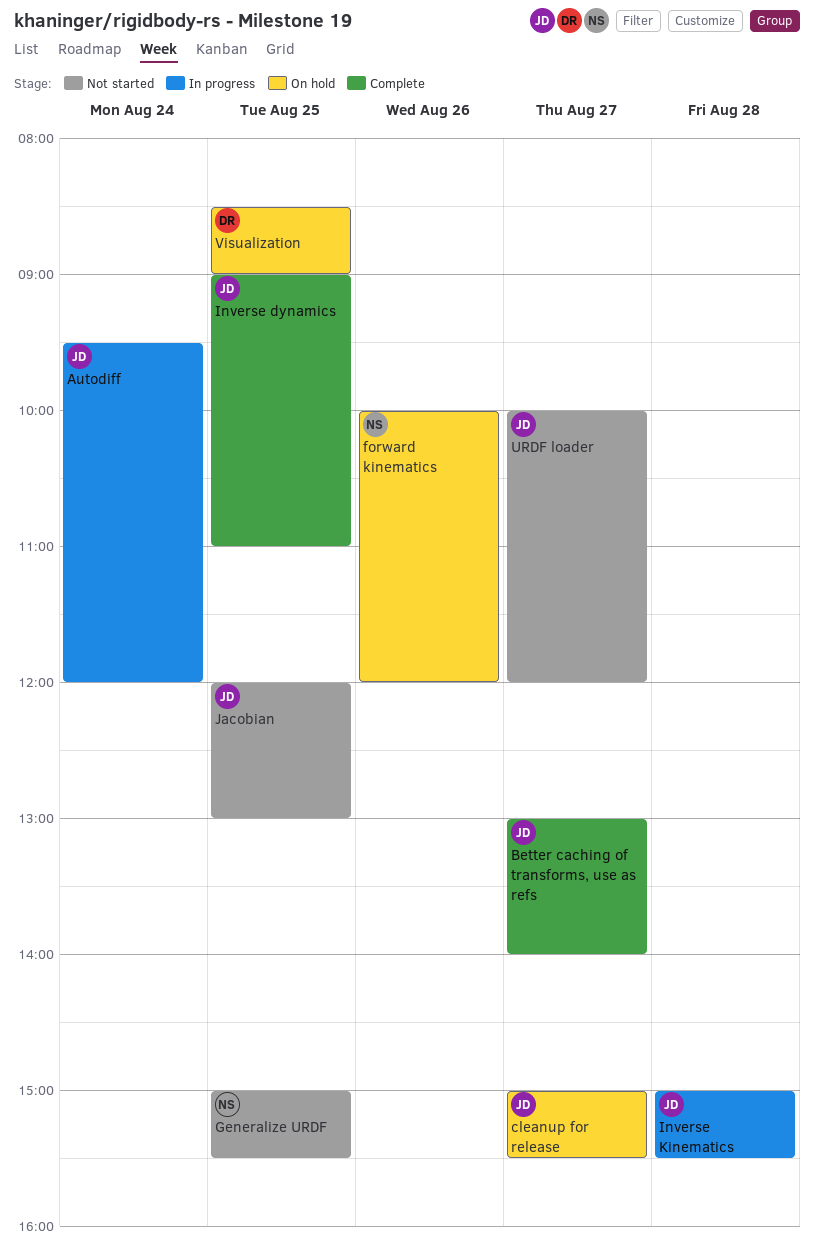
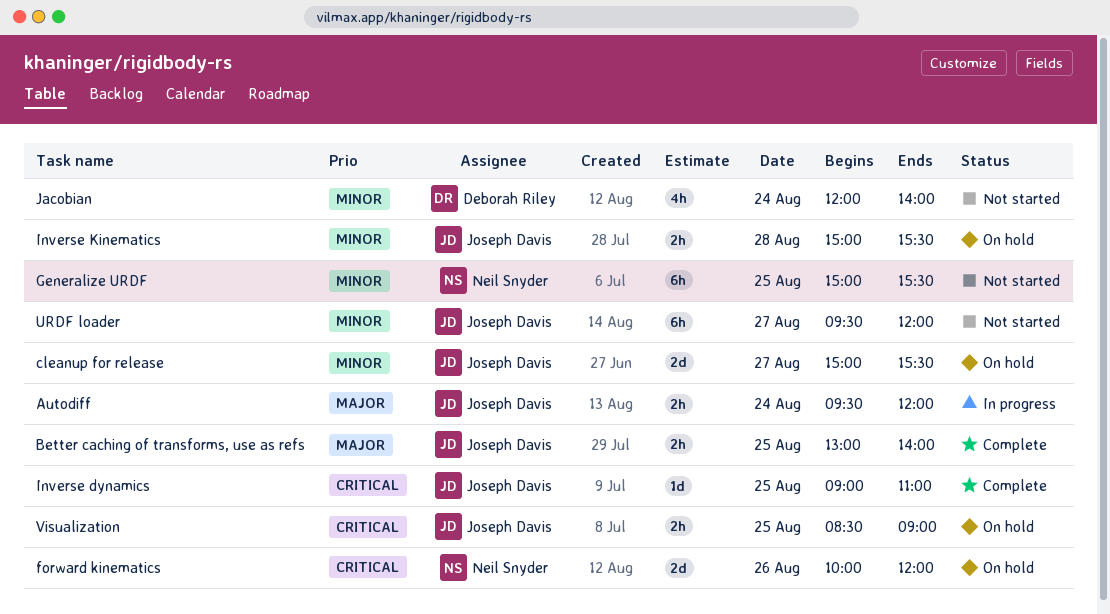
Better caching of transforms, use as refs, day: Aug 27 -> Aug 25
Inverse Kinematics, status: In progress -> On hold
Jacobian, owner: Joseph Davis -> Deborah Riley
Jacobian, day: Aug 25 -> Aug 24
Jacobian, ends: 13:00 -> 14:00
URDF loader, begins: 10:00 -> 09:30
Visualization, owner: Deborah Riley -> Joseph Davis

